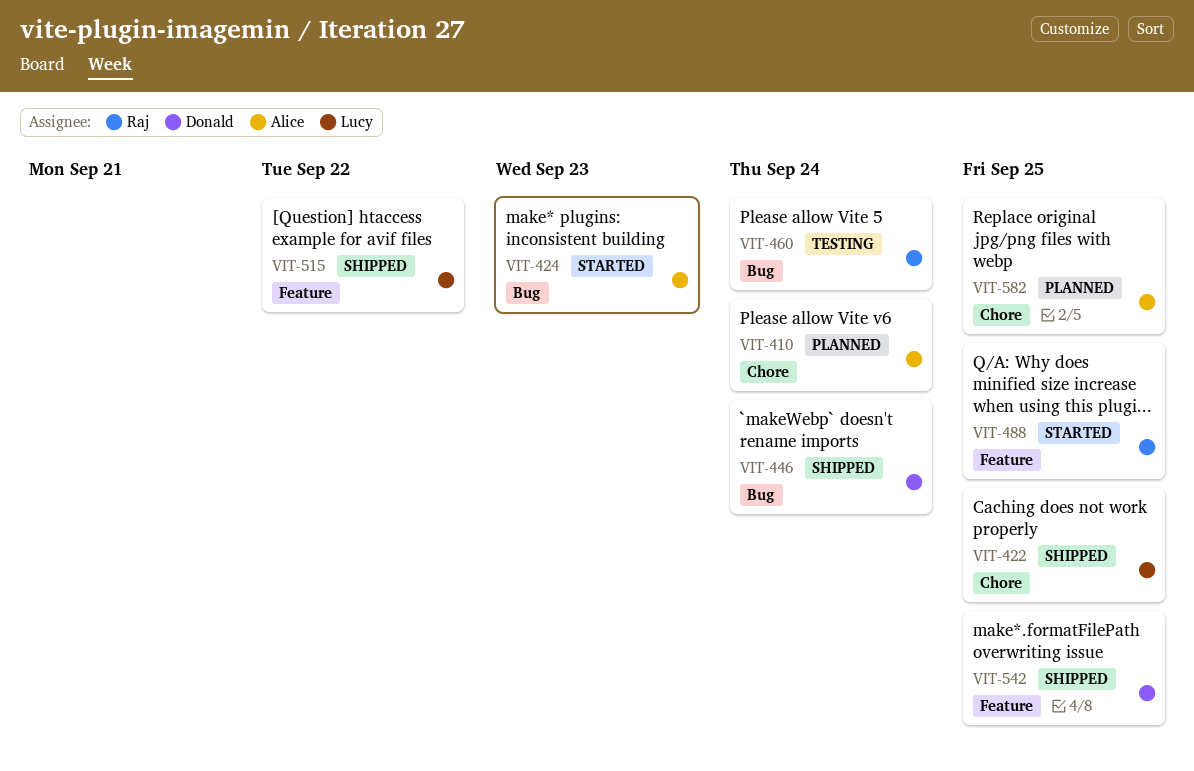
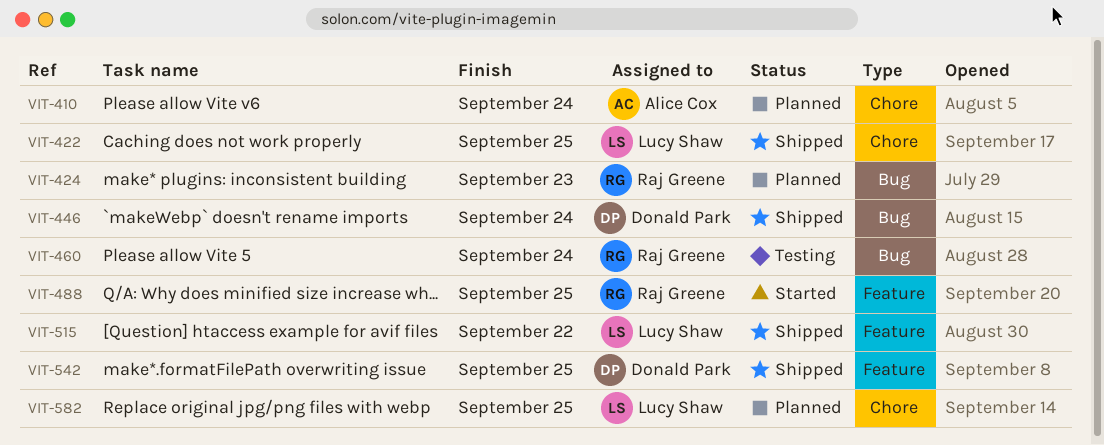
VIT-424, status: Started -> Planned
VIT-424, owner: Alice Cox -> Raj Greene
VIT-582, owner: Alice Cox -> Lucy Shaw

